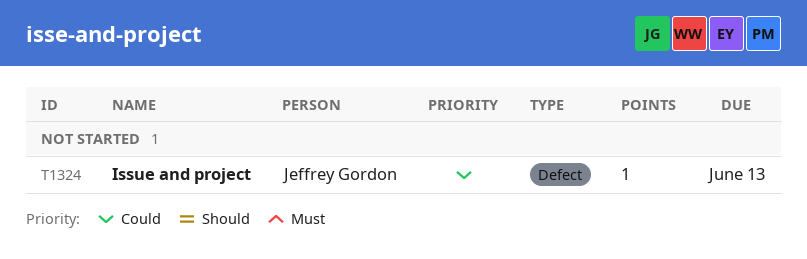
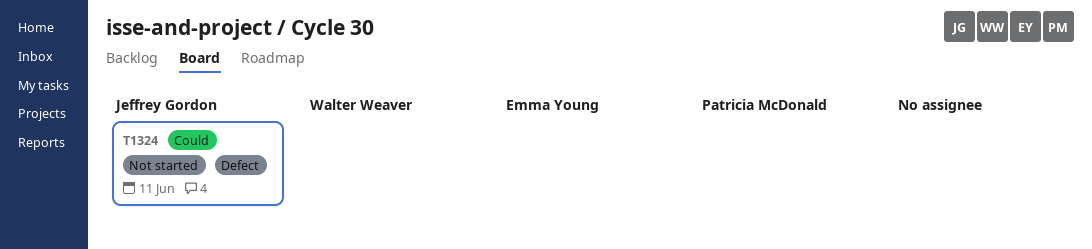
T1324, due: Jun 13 -> Jun 11

